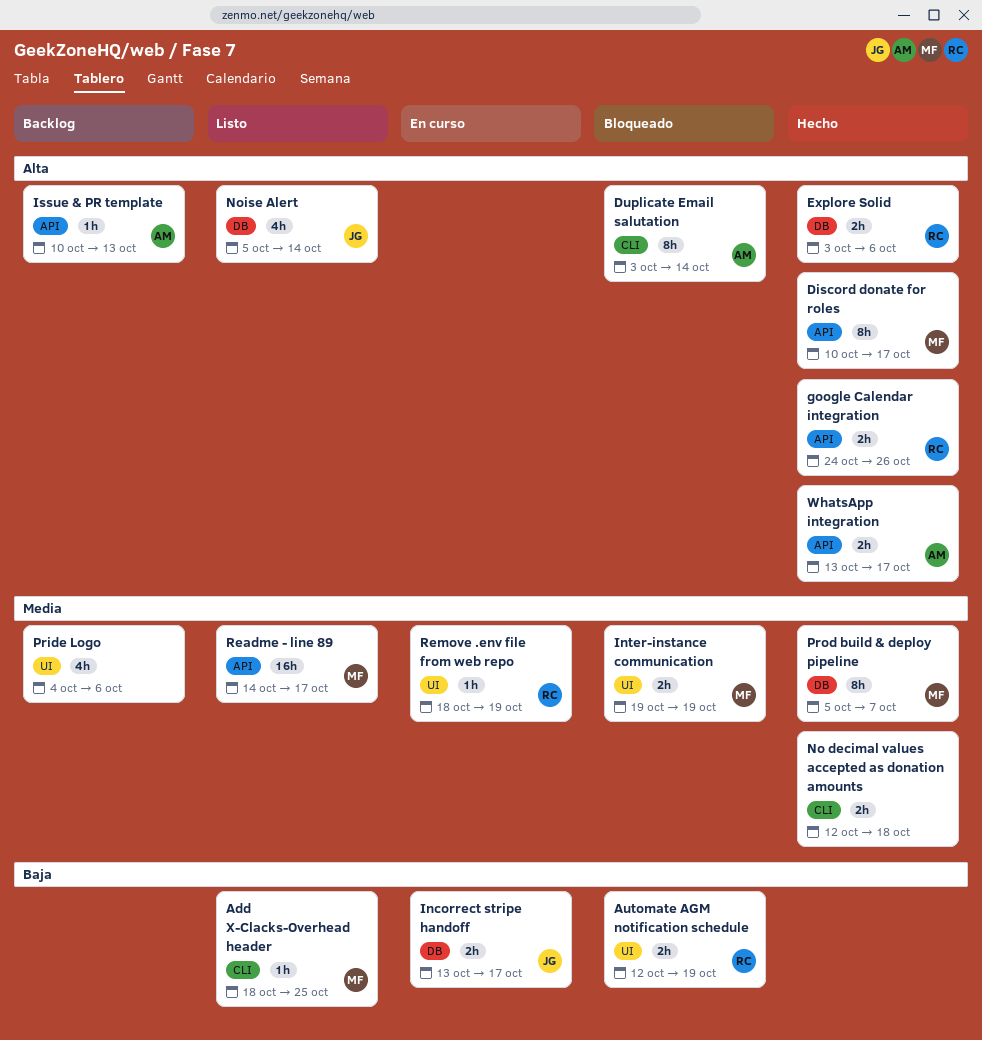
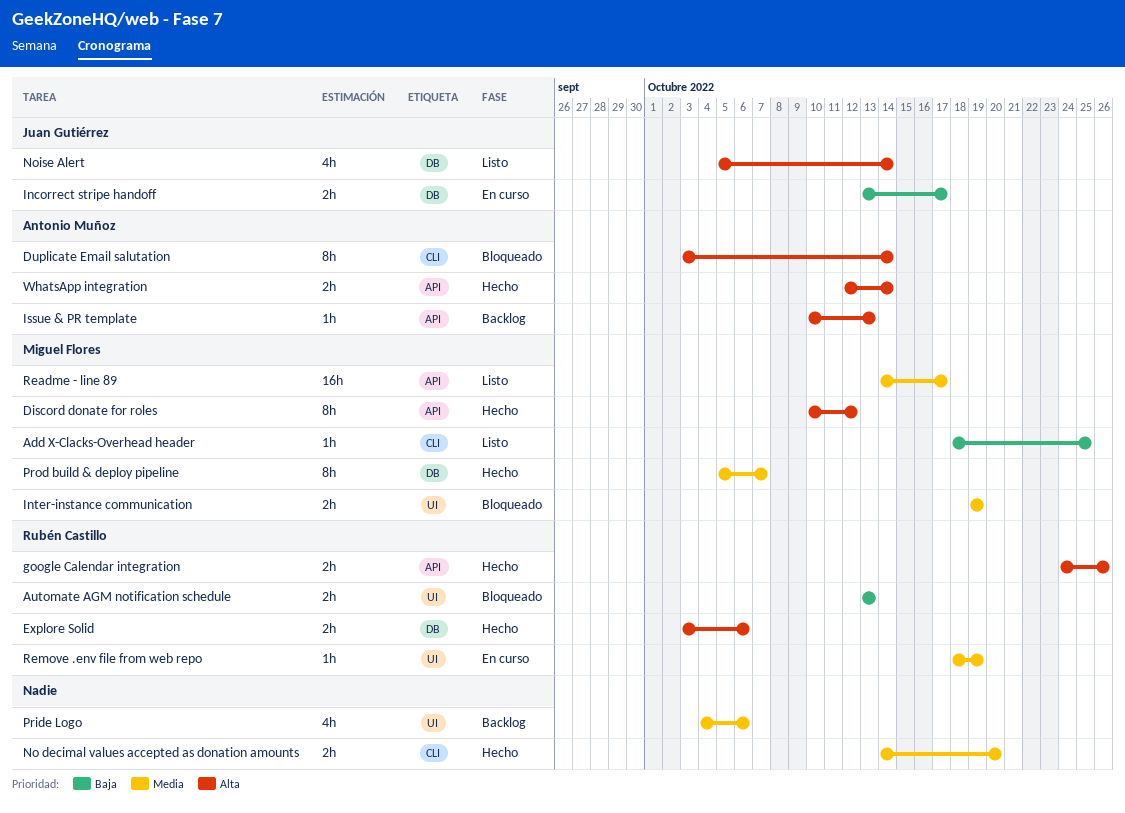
Automate AGM notification schedule, start: Oct 12 -> Oct 13
Automate AGM notification schedule, due: Oct 19 -> Oct 13
Discord donate for roles, due: Oct 17 -> Oct 12
No decimal values accepted as donation amounts, start: Oct 12 -> Oct 14
No decimal values accepted as donation amounts, due: Oct 18 -> Oct 20
WhatsApp integration, start: Oct 13 -> Oct 12
WhatsApp integration, due: Oct 17 -> Oct 14

